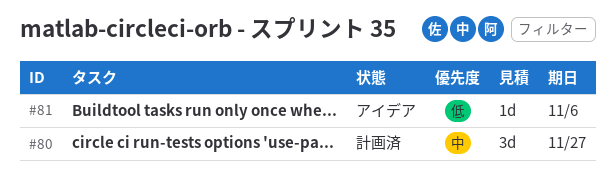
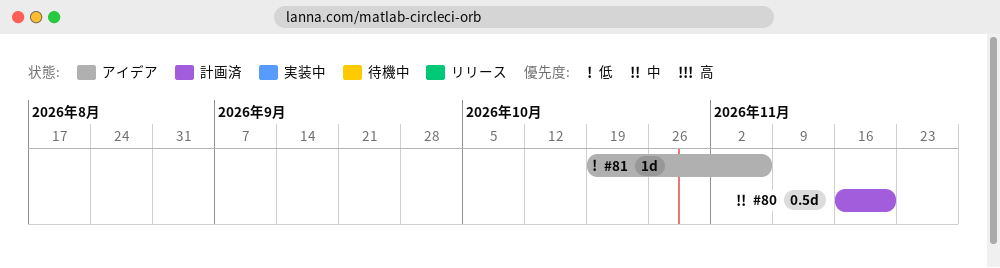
#80, estimate: 3d -> 0.5d
#80, due: Nov 27 -> Nov 20

